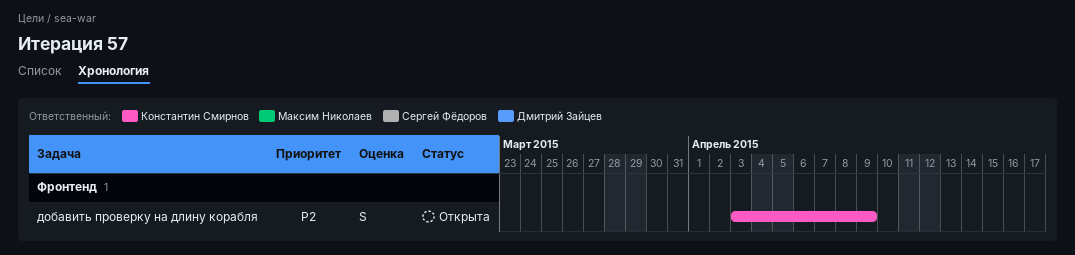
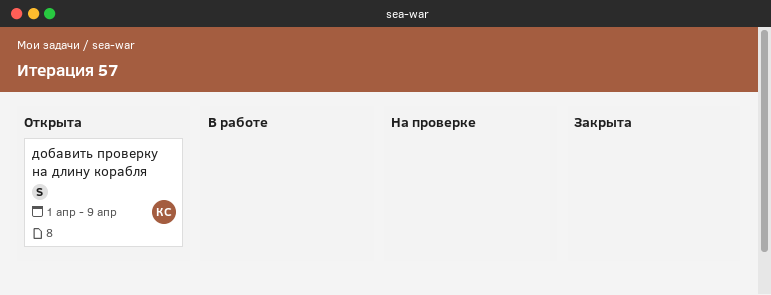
добавить проверку на длину корабля, start: Apr 3 -> Apr 1

